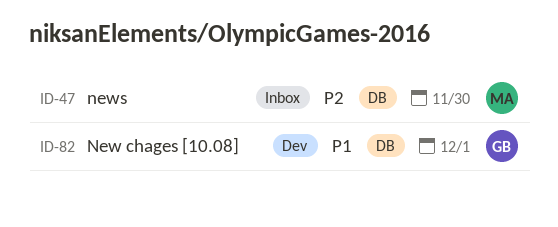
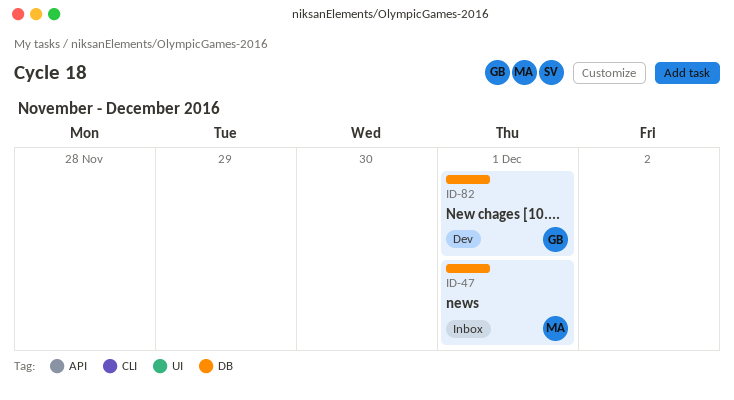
ID-47, due: Nov 30 -> Dec 1

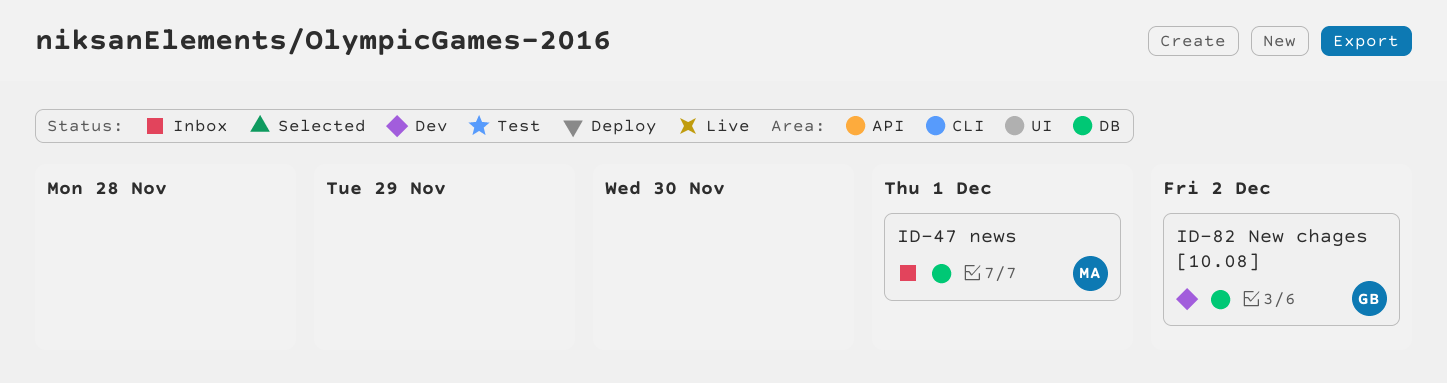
ID-82, due: Dec 1 -> Dec 2

